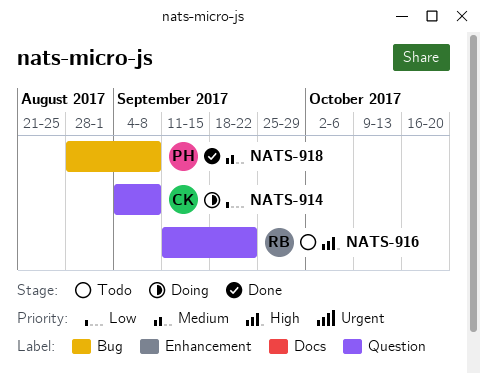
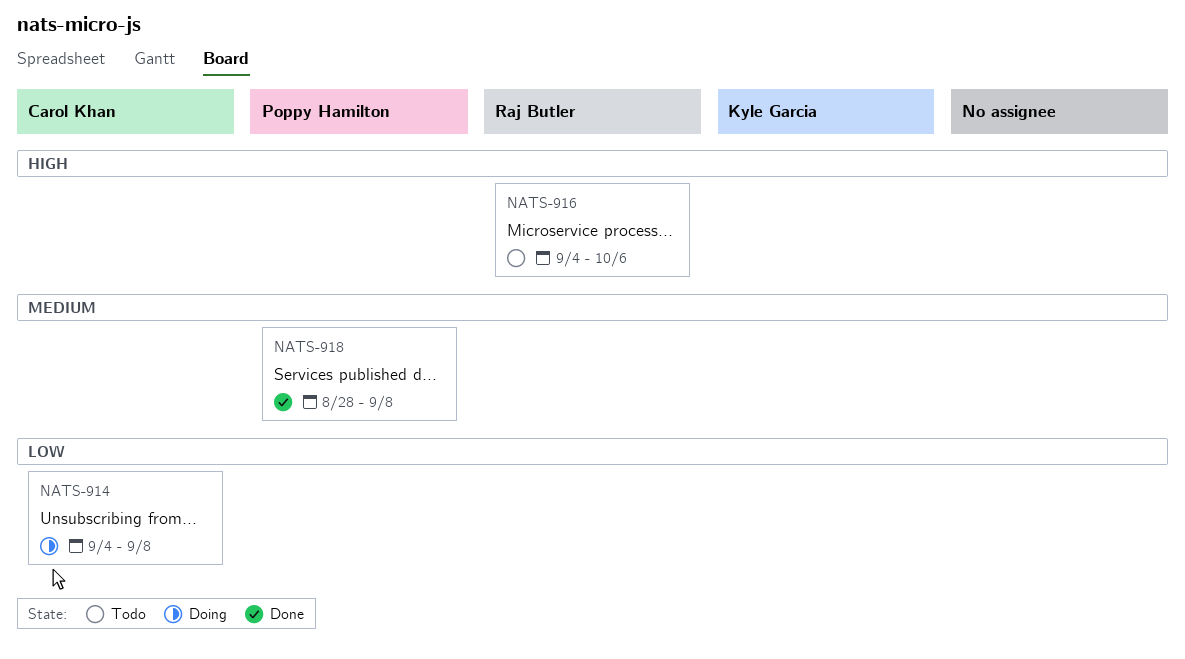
NATS-916, start: Sep 11 -> Sep 4
NATS-916, due: Sep 22 -> Oct 6

